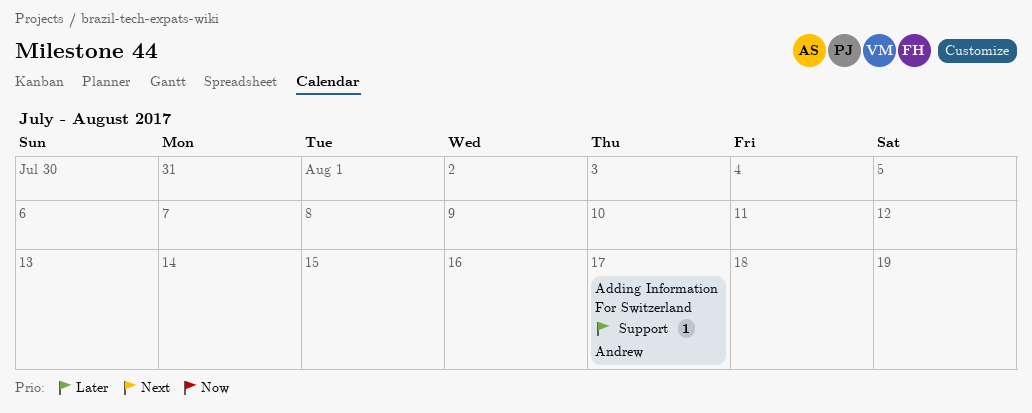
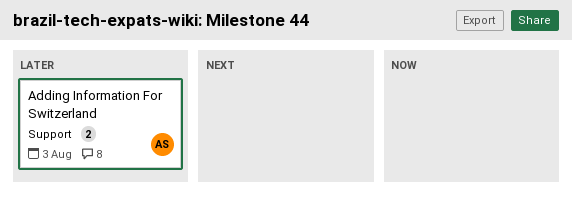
Adding Information For Switzerland, estimate: 1 -> 2
Adding Information For Switzerland, due: Aug 17 -> Aug 3

